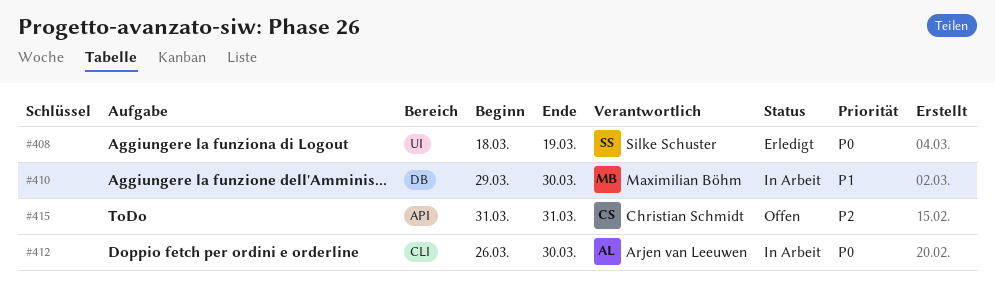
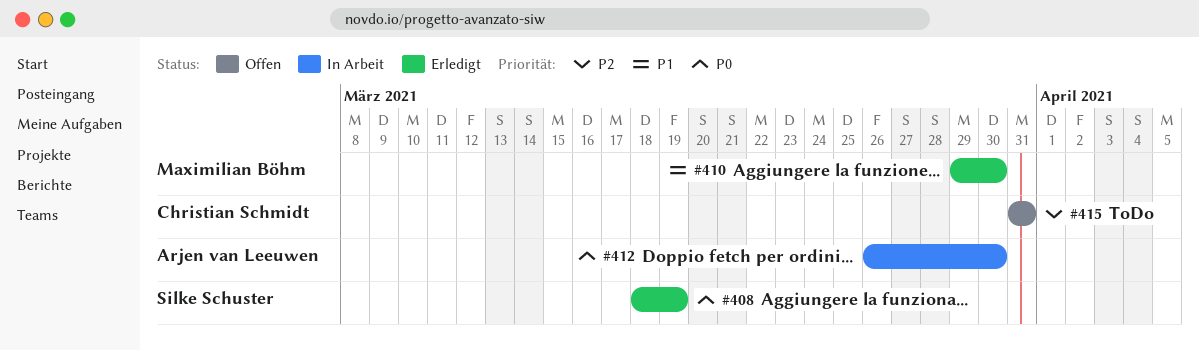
#410, status: In Arbeit -> Erledigt

